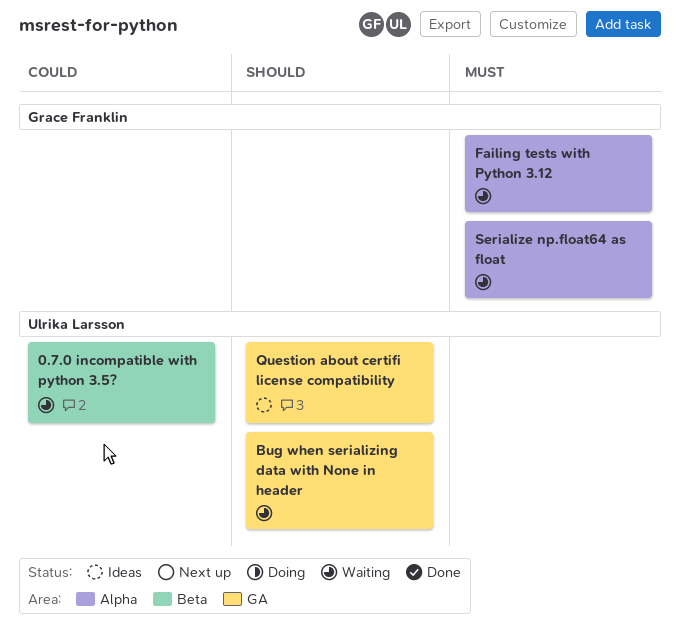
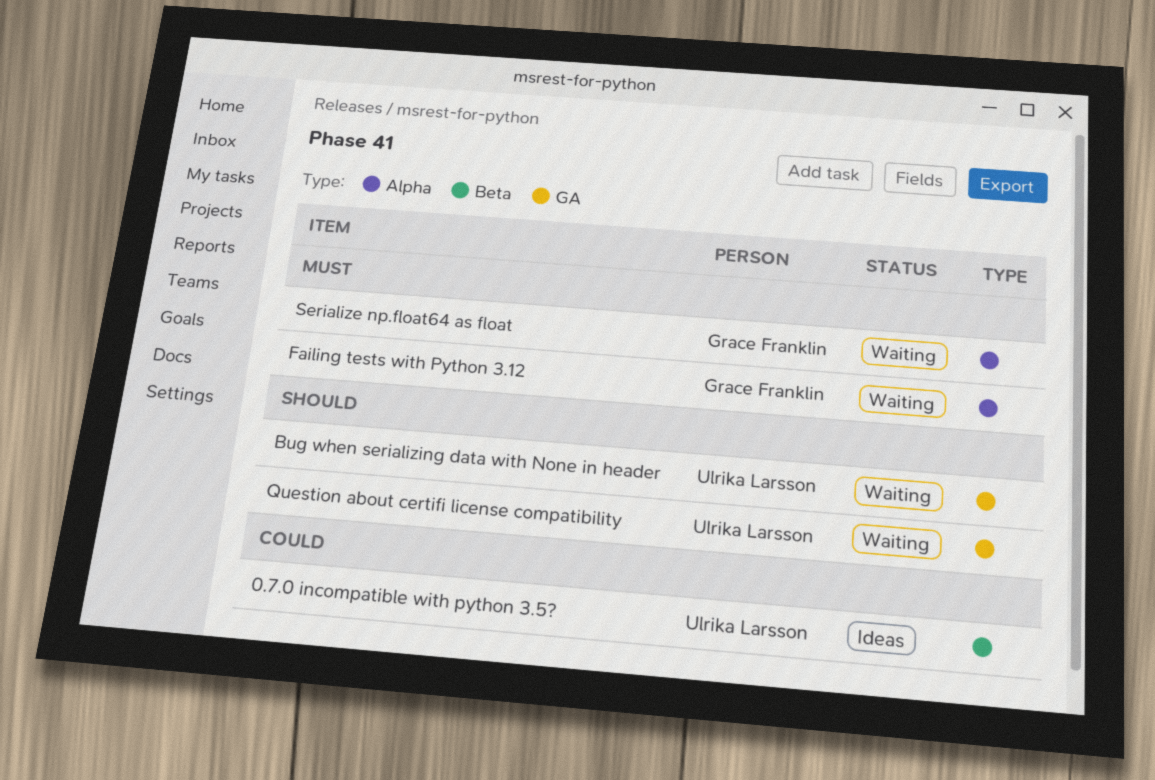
0.7.0 incompatible with python 3.5?, status: Waiting -> Ideas
Question about certifi license compatibility, status: Ideas -> Waiting

